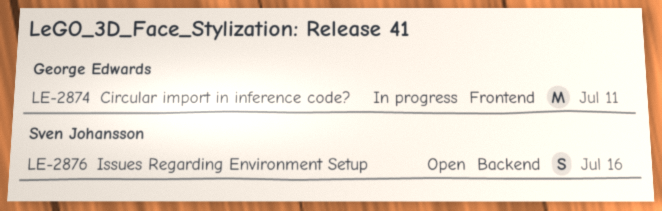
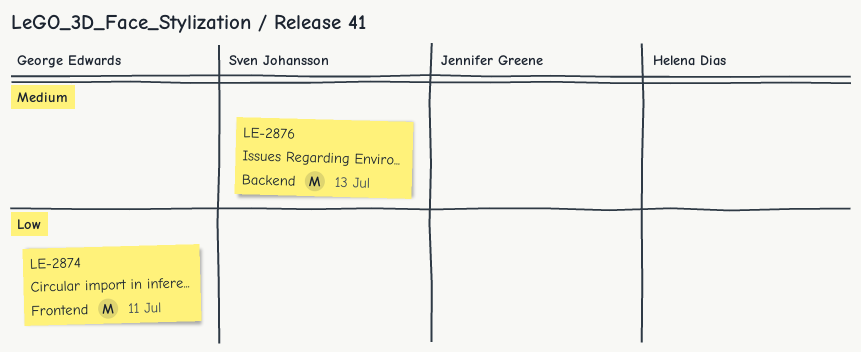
LE-2876, estimate: S -> M
LE-2876, due: Jul 16 -> Jul 13

